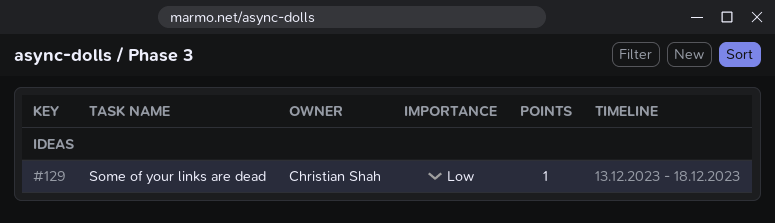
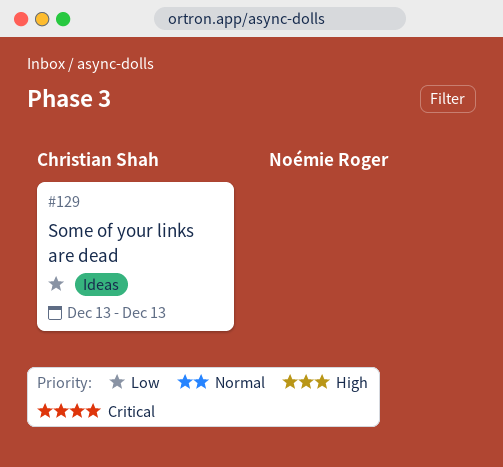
#129, due: Dec 18 -> Dec 13

